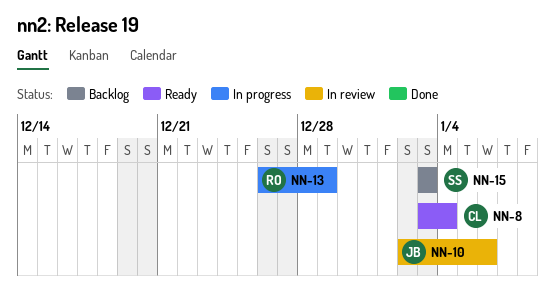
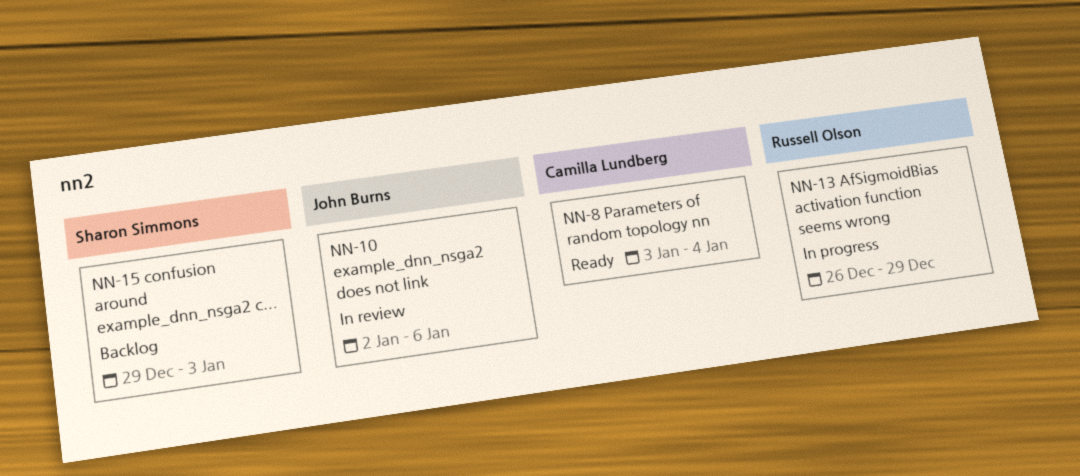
NN-15, start: Jan 3 -> Dec 29

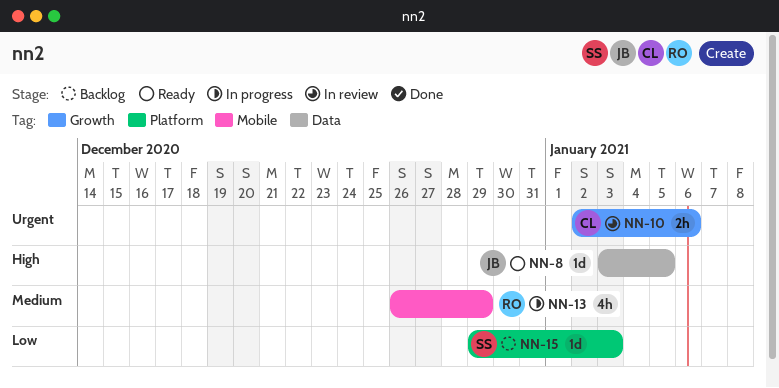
NN-8, owner: Camilla Lundberg -> John Burns
NN-8, due: Jan 4 -> Jan 5
NN-10, owner: John Burns -> Camilla Lundberg

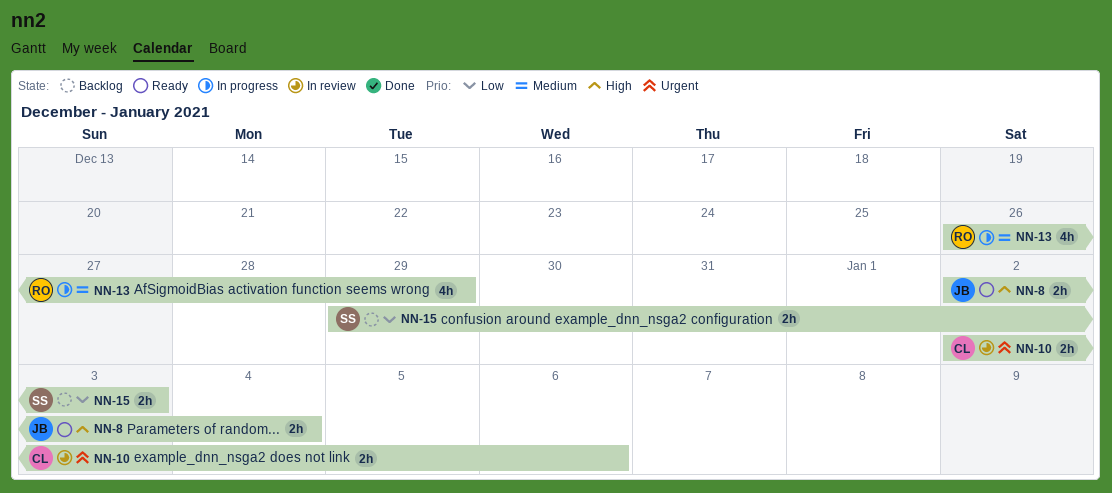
NN-8, estimate: 1d -> 2h
NN-8, start: Jan 3 -> Jan 2
NN-8, due: Jan 5 -> Jan 4
NN-15, estimate: 1d -> 2h

